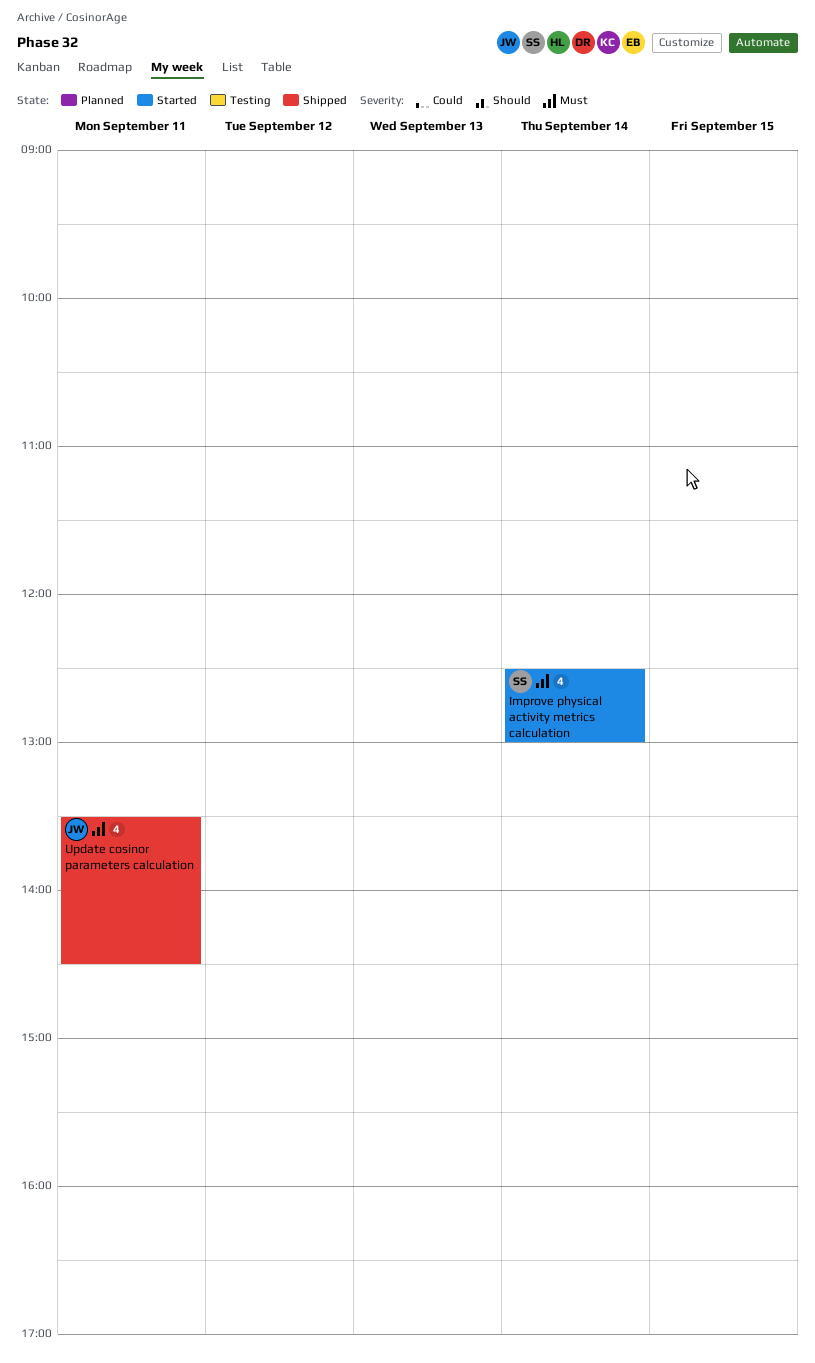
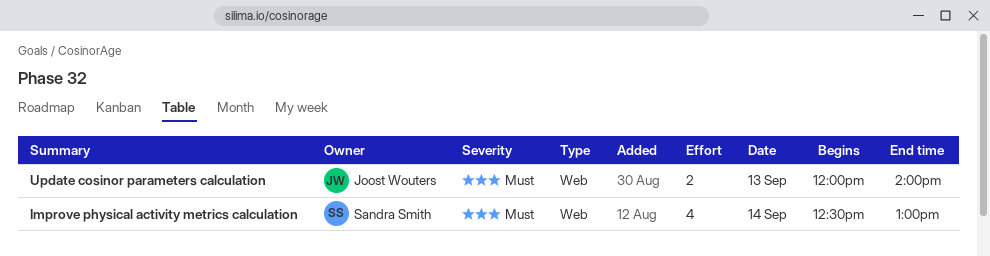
Update cosinor parameters calculation, estimate: 4 -> 2
Update cosinor parameters calculation, day: Sep 11 -> Sep 13
Update cosinor parameters calculation, begins: 13:30 -> 12:00
Update cosinor parameters calculation, ends: 14:30 -> 14:00

